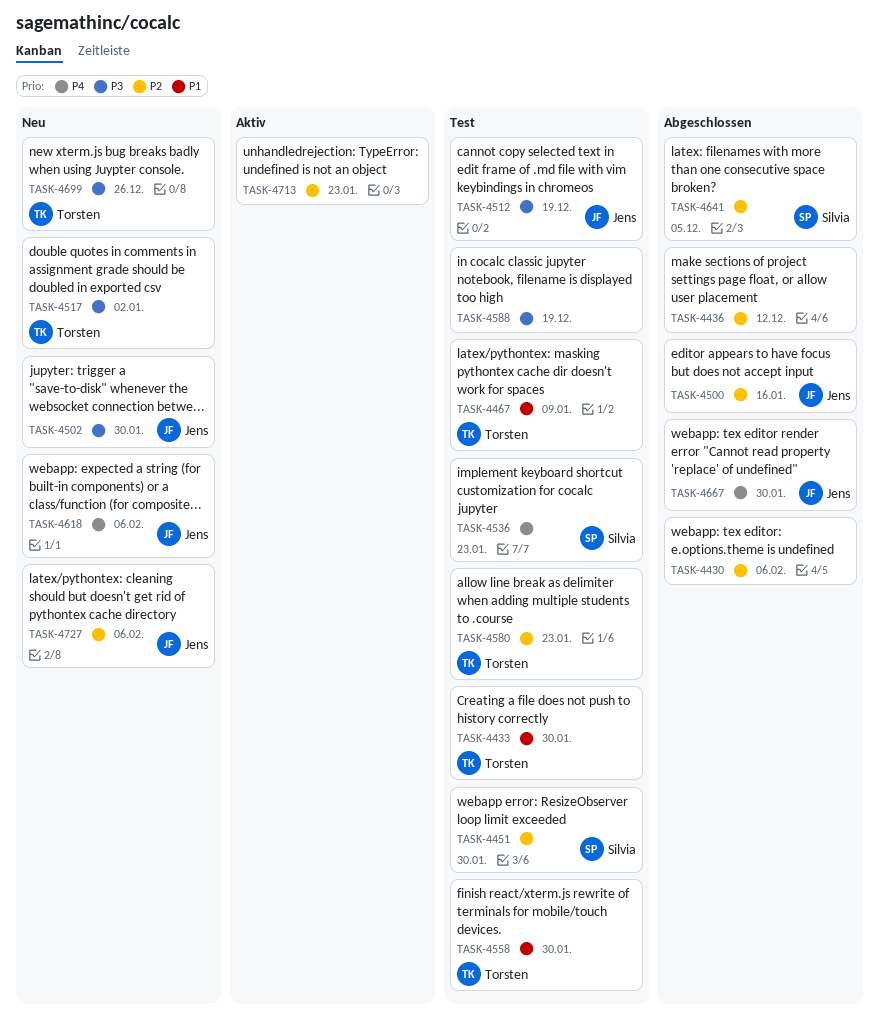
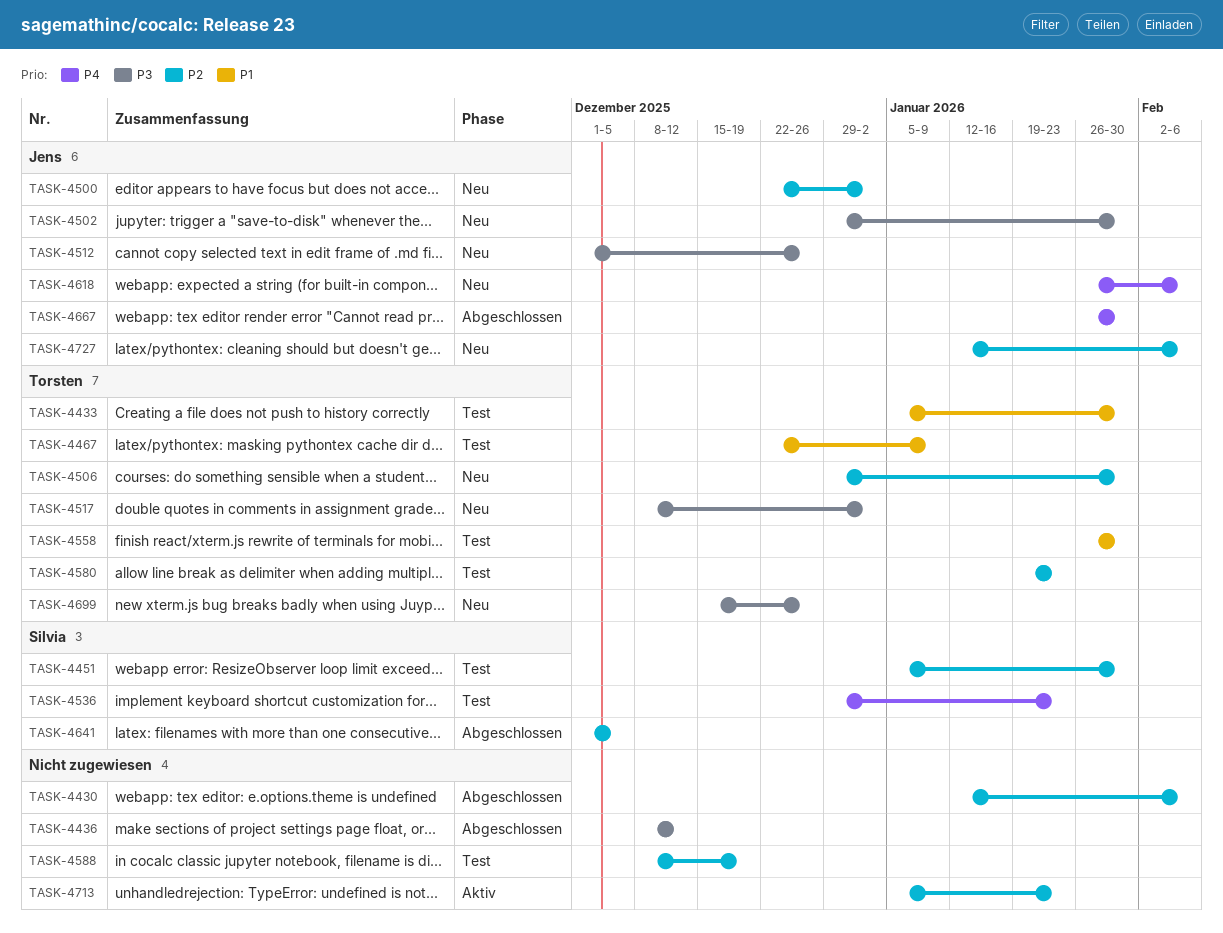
TASK-4436, priority: P2 -> P3
TASK-4500, status: Abgeschlossen -> Neu
TASK-4500, due: Jan 16 -> Jan 2
TASK-4506: none -> present
TASK-4512, status: Test -> Neu
TASK-4512, due: Dec 19 -> Dec 26
TASK-4588, priority: P3 -> P2

